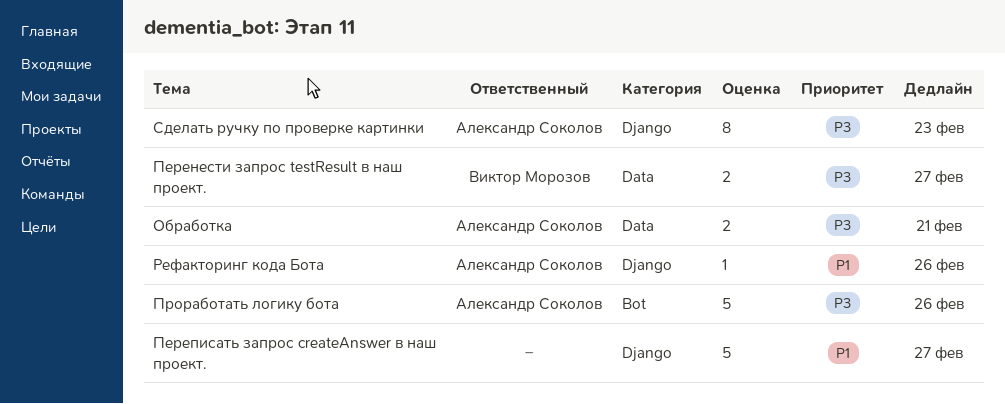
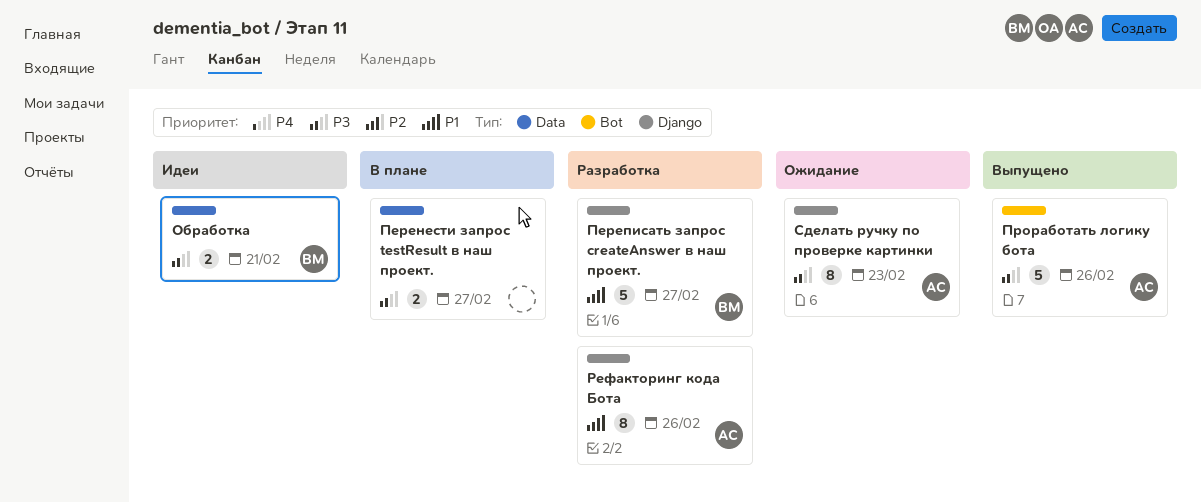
Обработка, owner: Александр Соколов -> Виктор Морозов
Перенести запрос testResult в наш проект., owner: Виктор Морозов -> none
Переписать запрос createAnswer в наш проект., owner: none -> Виктор Морозов
Рефакторинг кода Бота, estimate: 1 -> 8

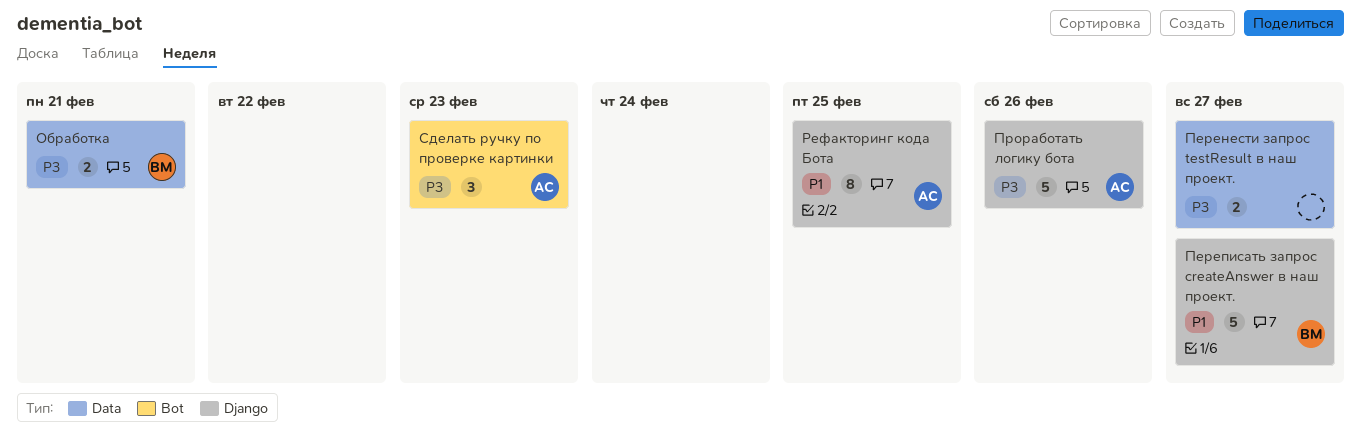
Проработать логику бота, label: Bot -> Django
Рефакторинг кода Бота, due: Feb 26 -> Feb 25
Сделать ручку по проверке картинки, label: Django -> Bot
Сделать ручку по проверке картинки, estimate: 8 -> 3

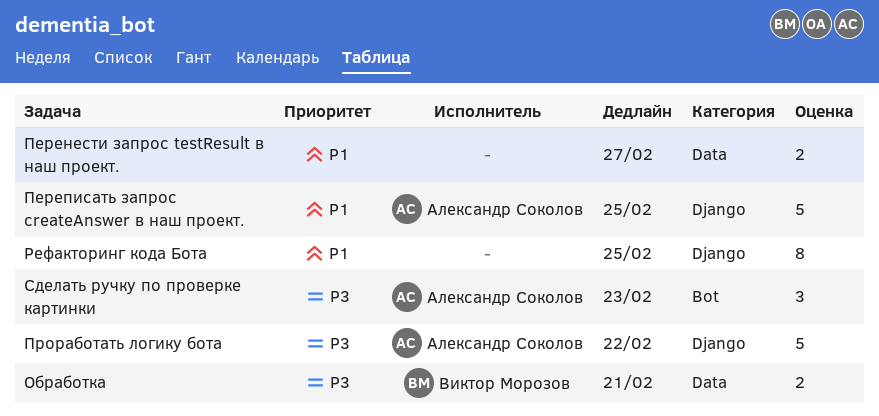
Перенести запрос testResult в наш проект., priority: P3 -> P1
Переписать запрос createAnswer в наш проект., owner: Виктор Морозов -> Александр Соколов
Переписать запрос createAnswer в наш проект., due: Feb 27 -> Feb 25
Проработать логику бота, due: Feb 26 -> Feb 22
Рефакторинг кода Бота, owner: Александр Соколов -> none

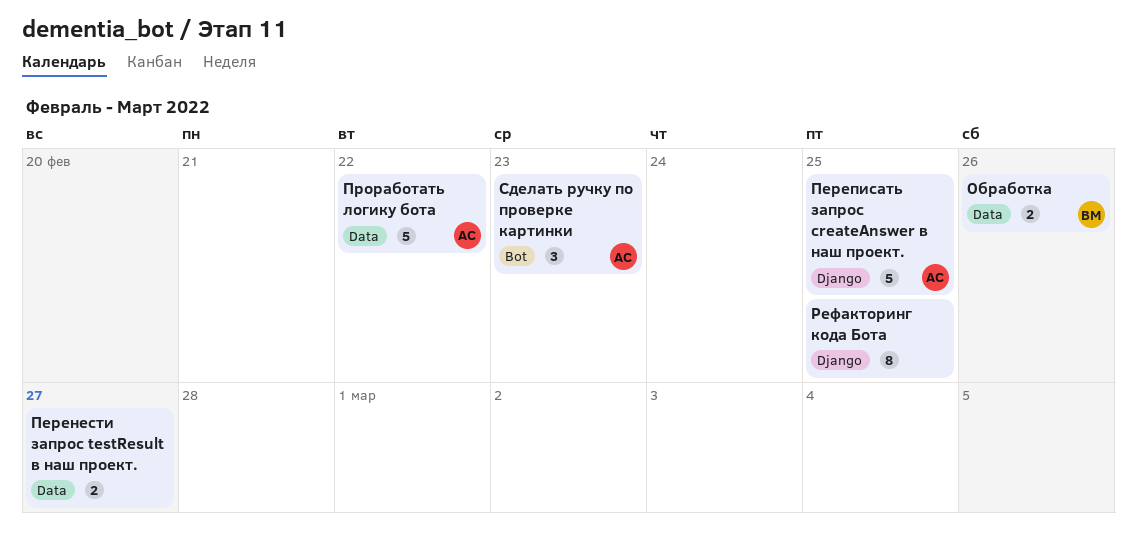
Обработка, due: Feb 21 -> Feb 26
Проработать логику бота, label: Django -> Data

